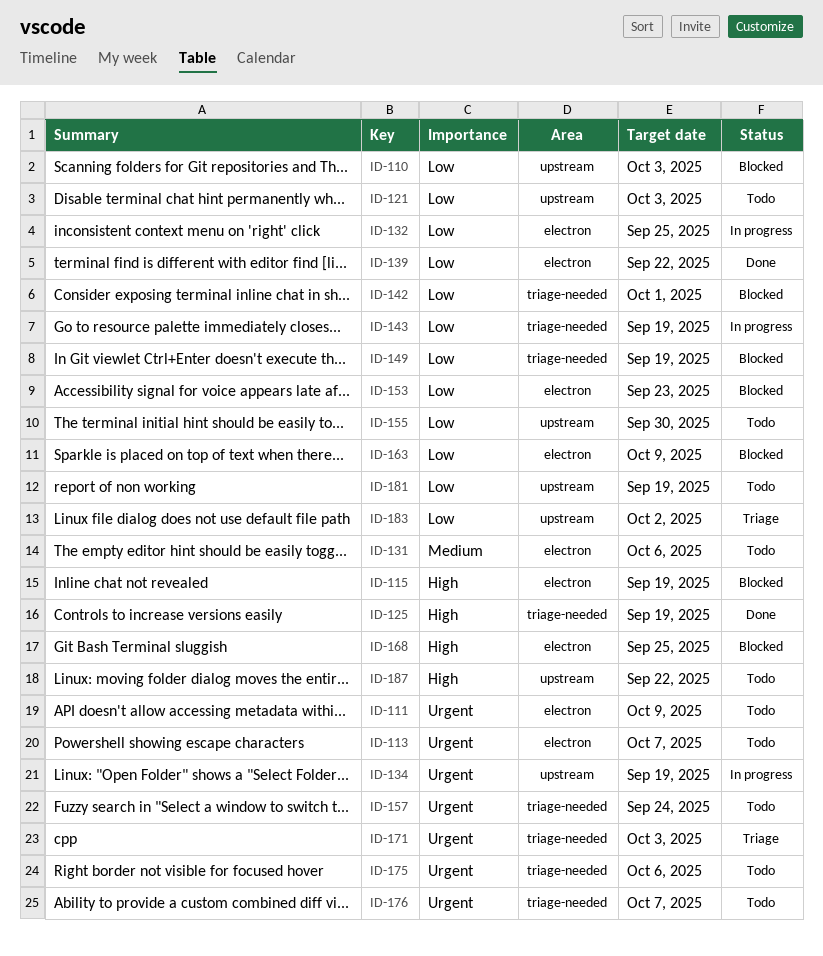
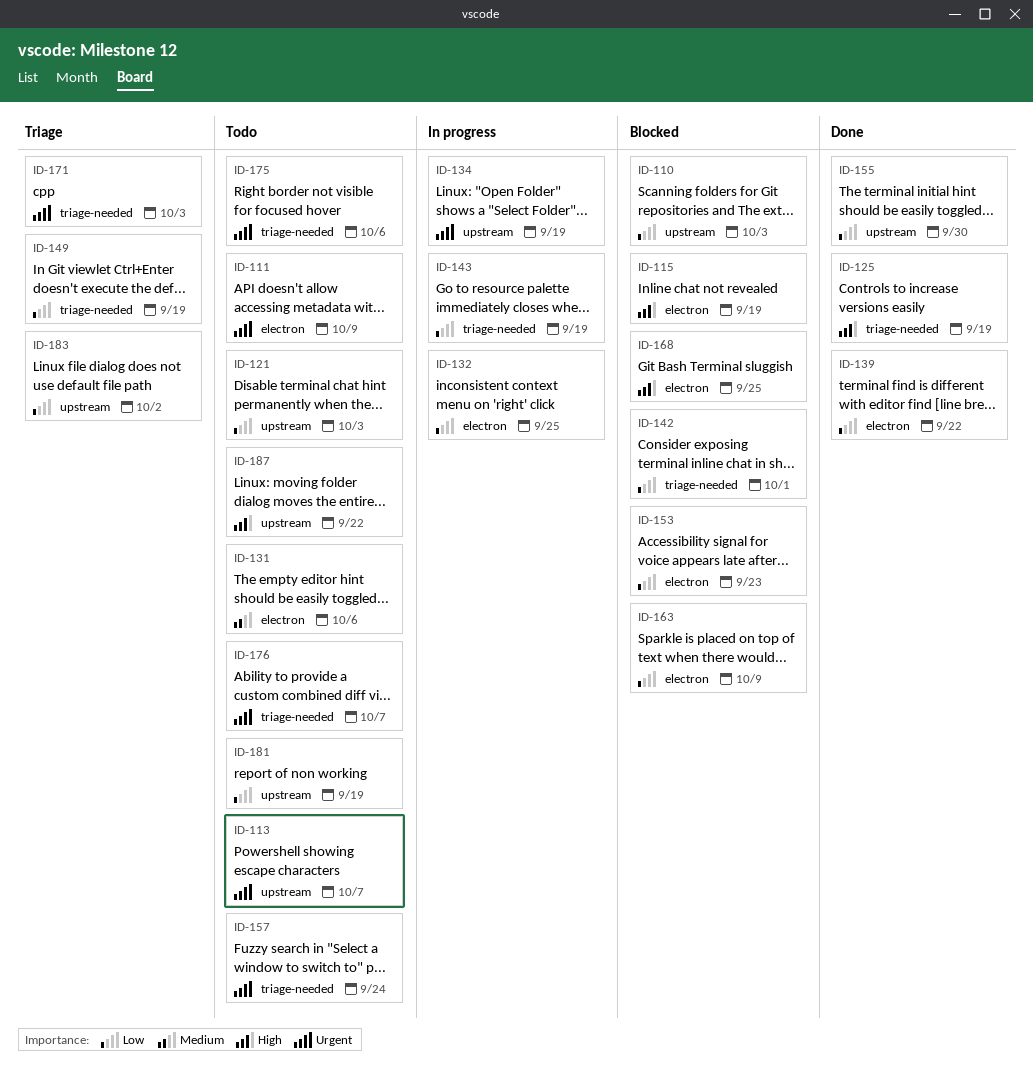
ID-113, label: electron -> upstream
ID-149, status: Blocked -> Triage
ID-155, status: Todo -> Done

